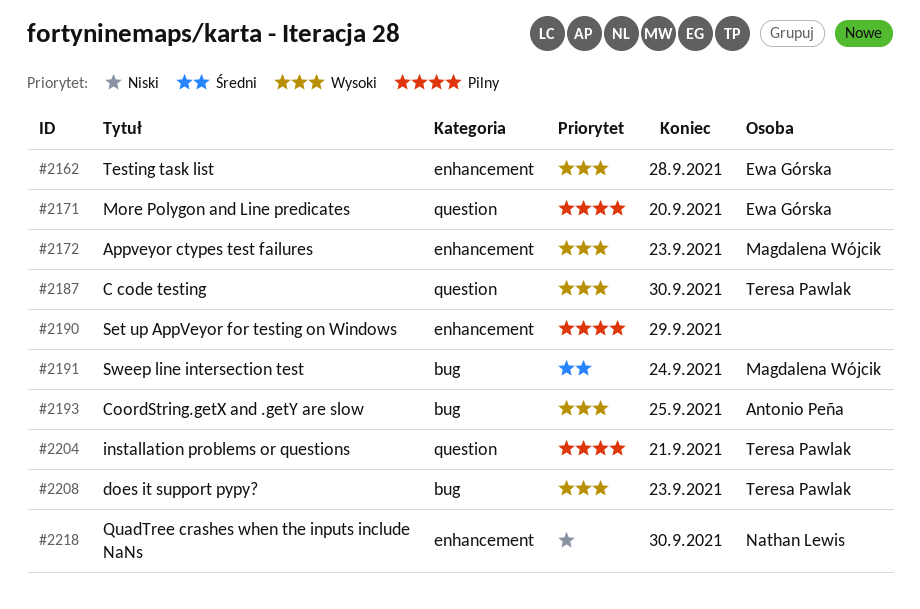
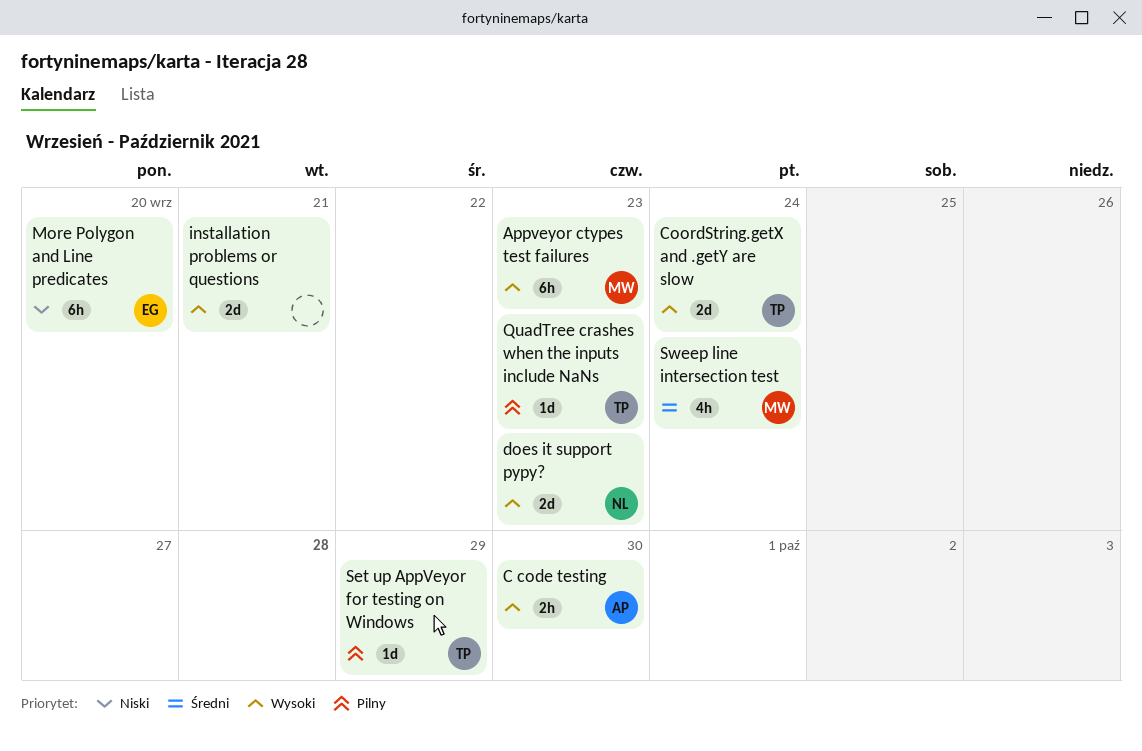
C code testing, owner: Teresa Pawlak -> Antonio Peña
CoordString.getX and .getY are slow, owner: Antonio Peña -> Teresa Pawlak
CoordString.getX and .getY are slow, due: Sep 25 -> Sep 24
does it support pypy?, owner: Teresa Pawlak -> Nathan Lewis
installation problems or questions, owner: Teresa Pawlak -> none
installation problems or questions, priority: Pilny -> Wysoki
More Polygon and Line predicates, priority: Pilny -> Niski
QuadTree crashes when the inputs include NaNs, owner: Nathan Lewis -> Teresa Pawlak
QuadTree crashes when the inputs include NaNs, priority: Niski -> Pilny
QuadTree crashes when the inputs include NaNs, due: Sep 30 -> Sep 23
Set up AppVeyor for testing on Windows, owner: none -> Teresa Pawlak
Testing task list: present -> none

